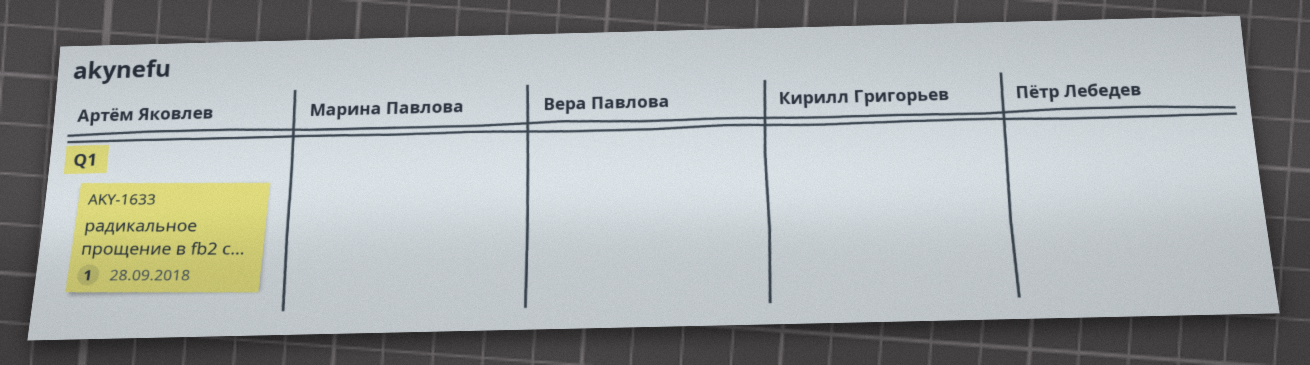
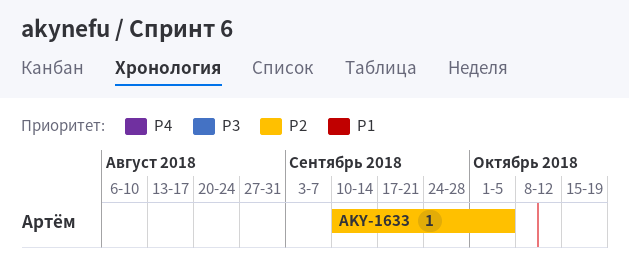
AKY-1633, due: Sep 28 -> Oct 5

